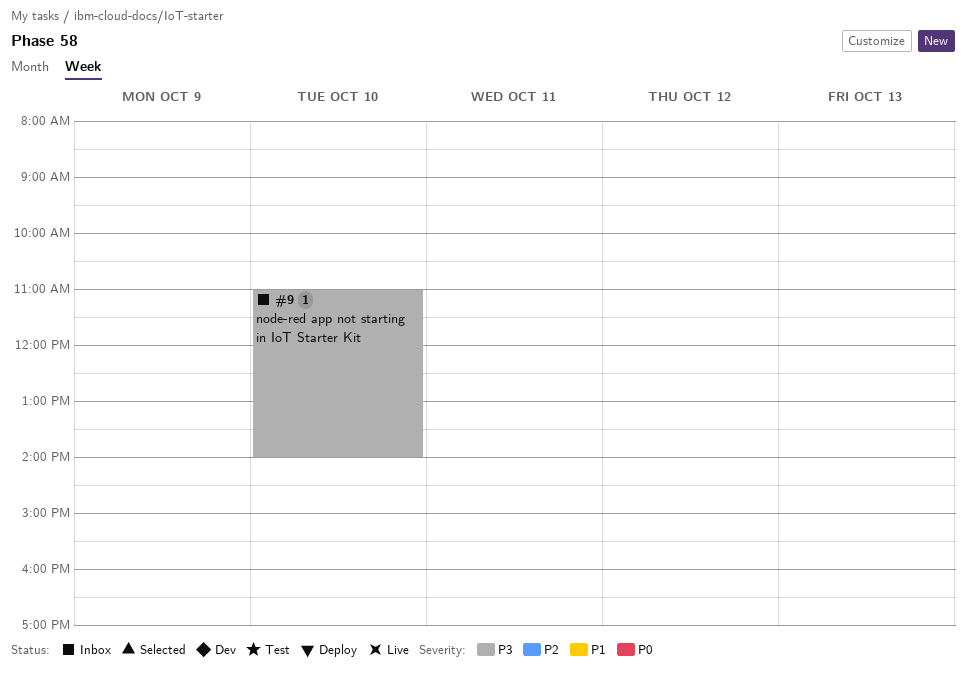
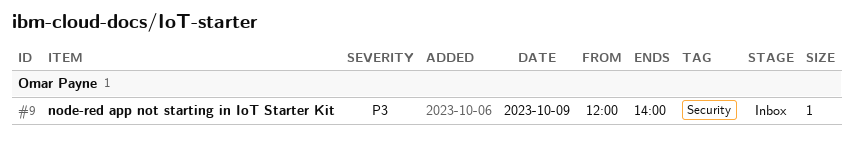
#9, day: Oct 10 -> Oct 9
#9, begins: 11:00 -> 12:00

